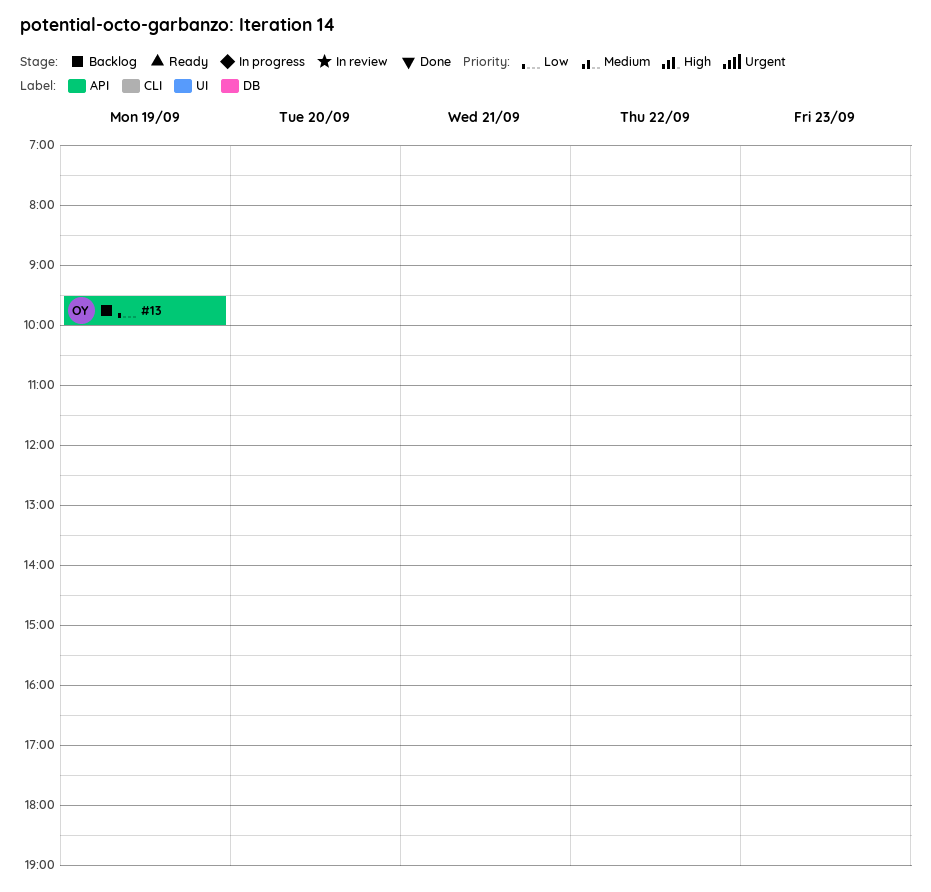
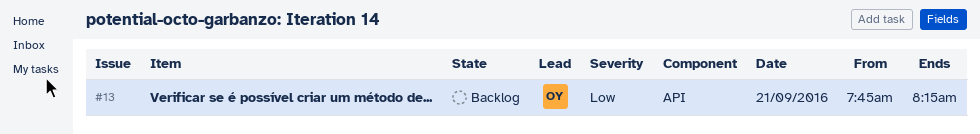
#13, day: Sep 19 -> Sep 21
#13, begins: 09:30 -> 07:45
#13, ends: 10:00 -> 08:15

